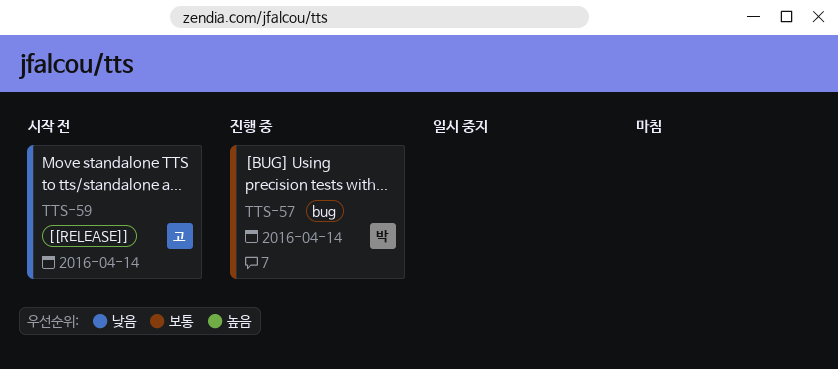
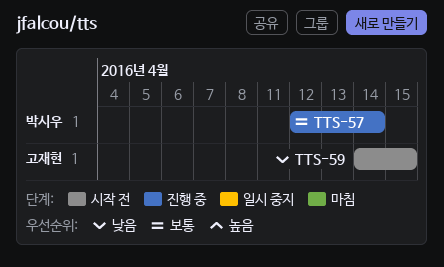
TTS-59, due: Apr 14 -> Apr 15

